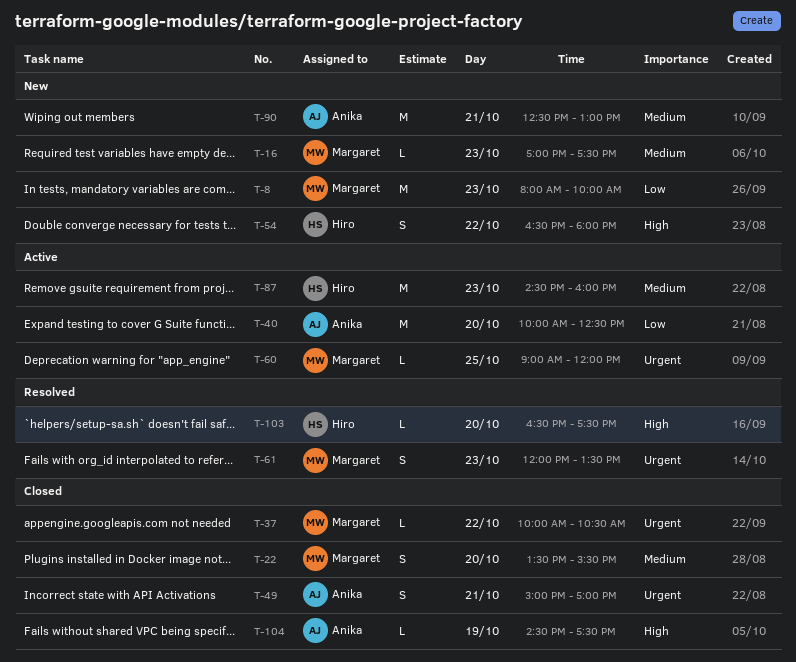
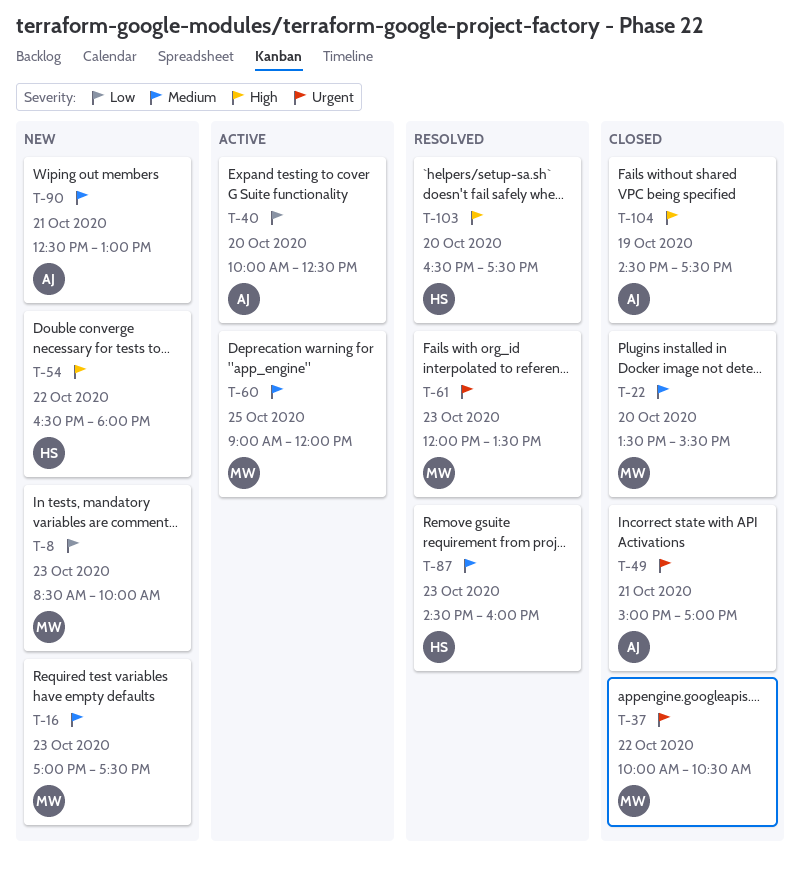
T-8, begins: 08:00 -> 08:30
T-60, priority: Urgent -> Medium
T-87, status: Active -> Resolved

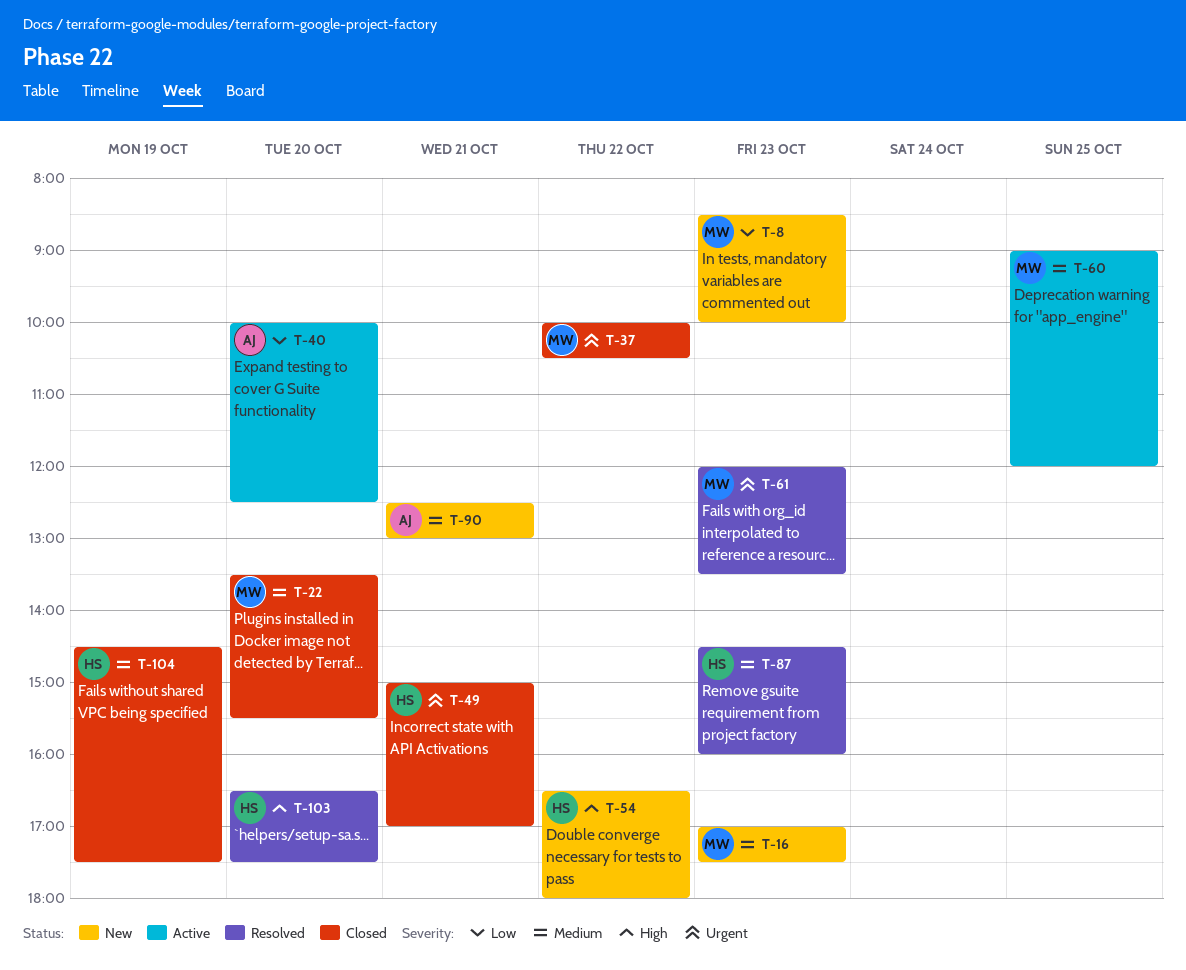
T-49, owner: AJ -> HS
T-104, owner: AJ -> HS
T-104, priority: High -> Medium

